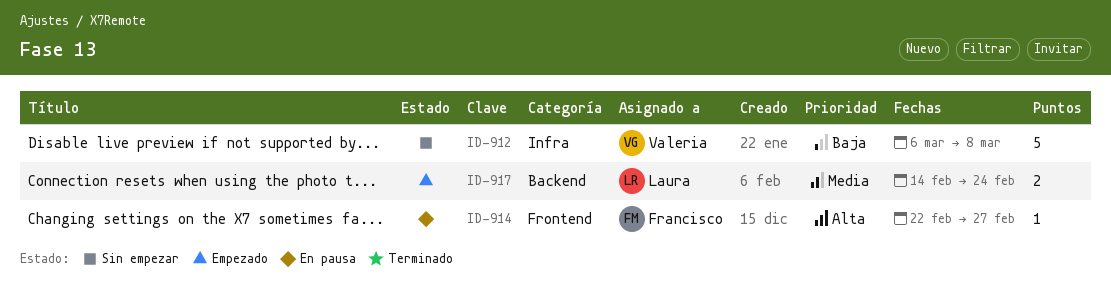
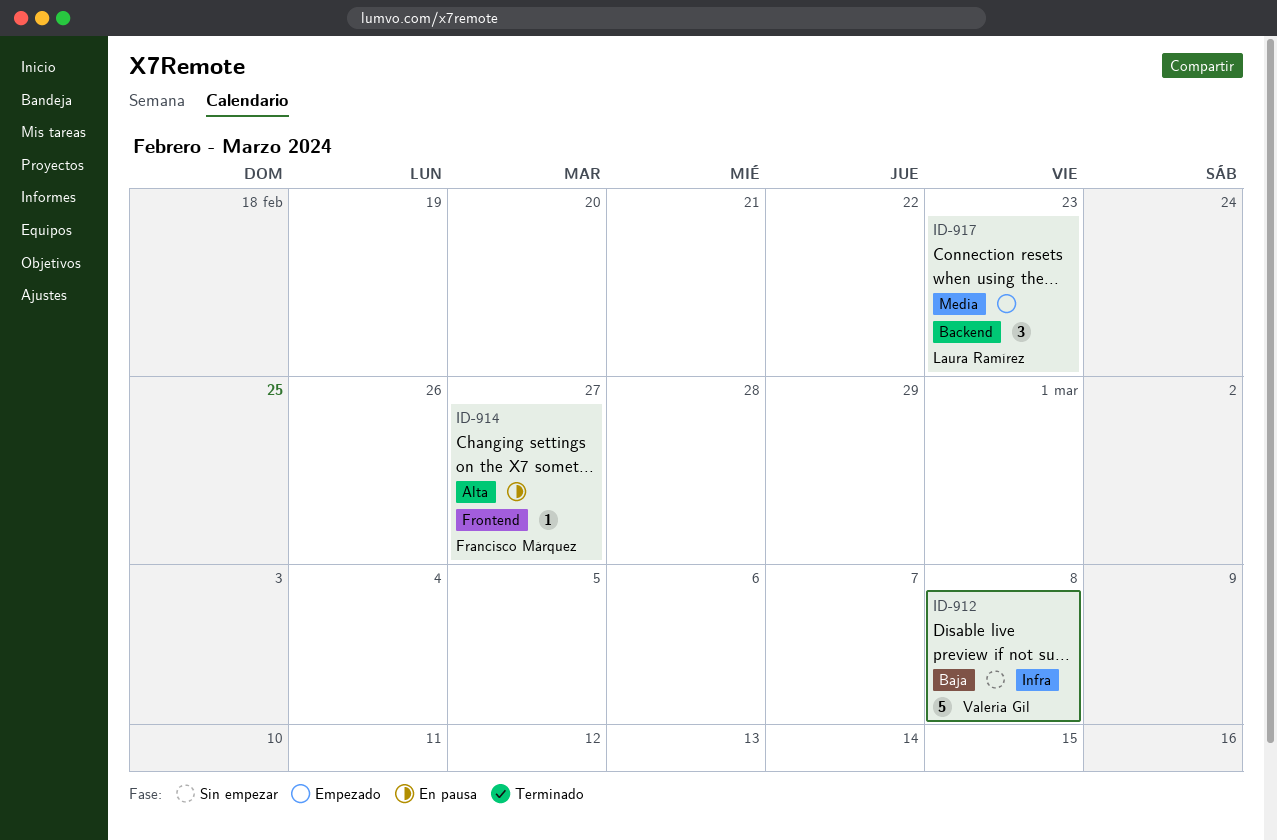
ID-917, estimate: 2 -> 3
ID-917, due: Feb 24 -> Feb 23

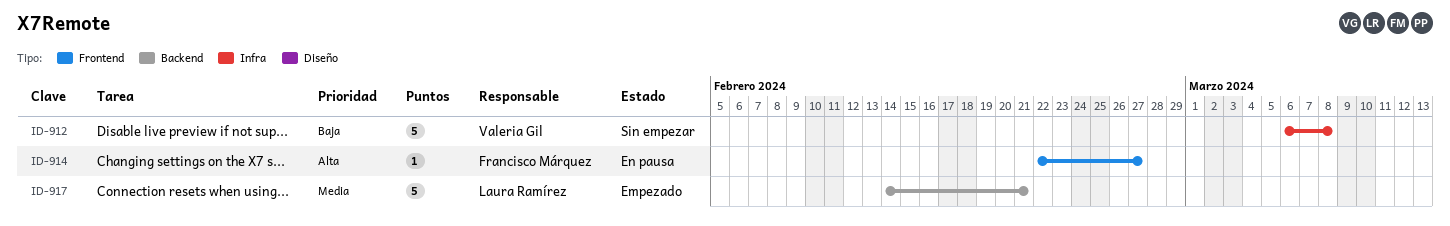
ID-917, estimate: 3 -> 5
ID-917, due: Feb 23 -> Feb 21

